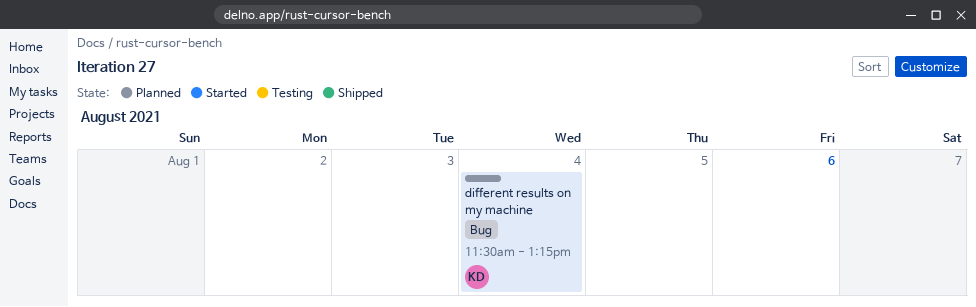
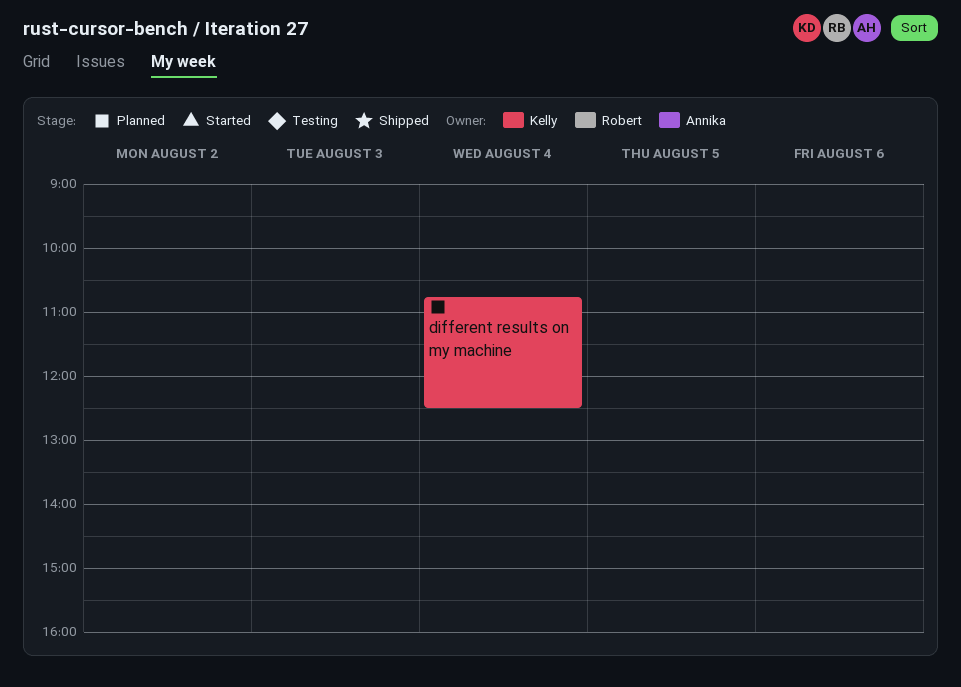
different results on my machine, begins: 11:30 -> 10:45
different results on my machine, ends: 13:15 -> 12:30

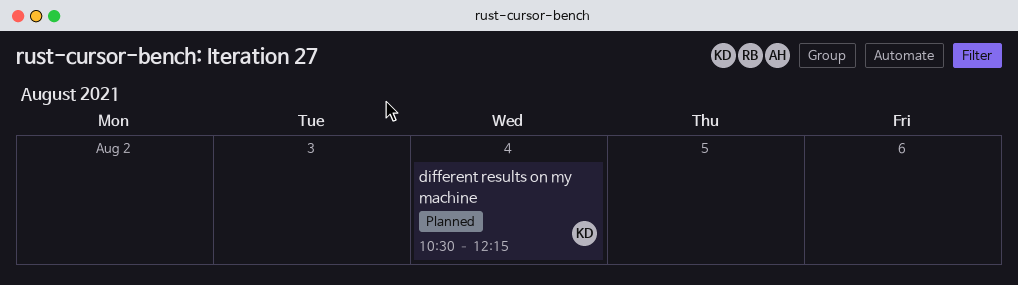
different results on my machine, begins: 10:45 -> 10:30
different results on my machine, ends: 12:30 -> 12:15

